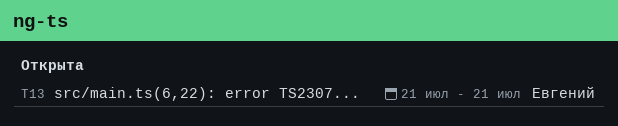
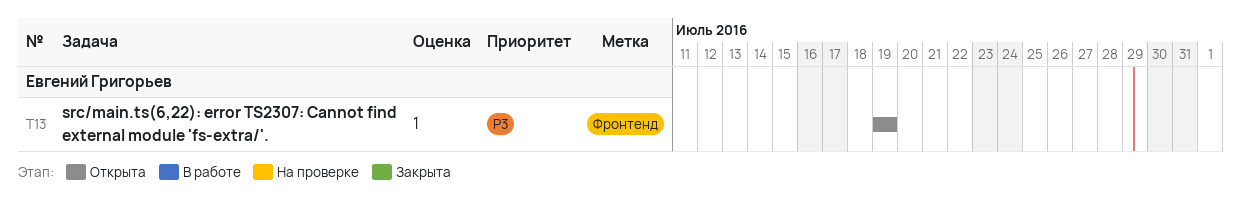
T13, start: Jul 21 -> Jul 19
T13, due: Jul 21 -> Jul 19

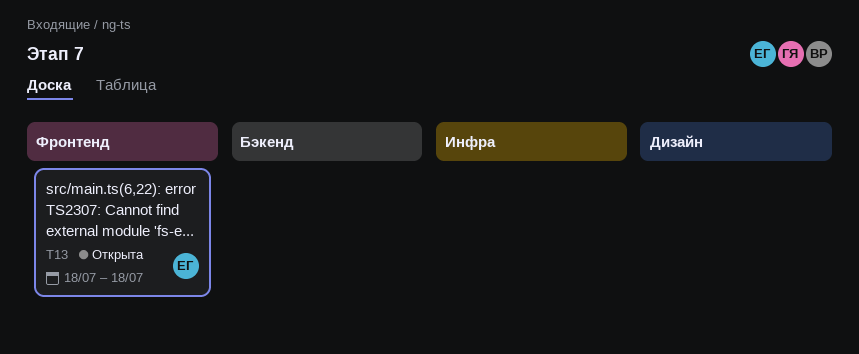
T13, start: Jul 19 -> Jul 18
T13, due: Jul 19 -> Jul 18

